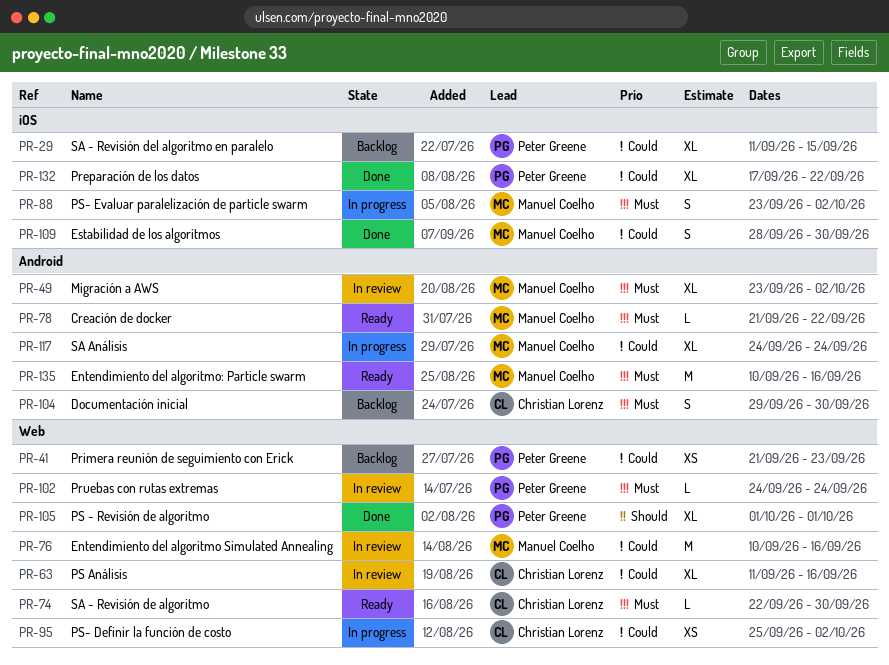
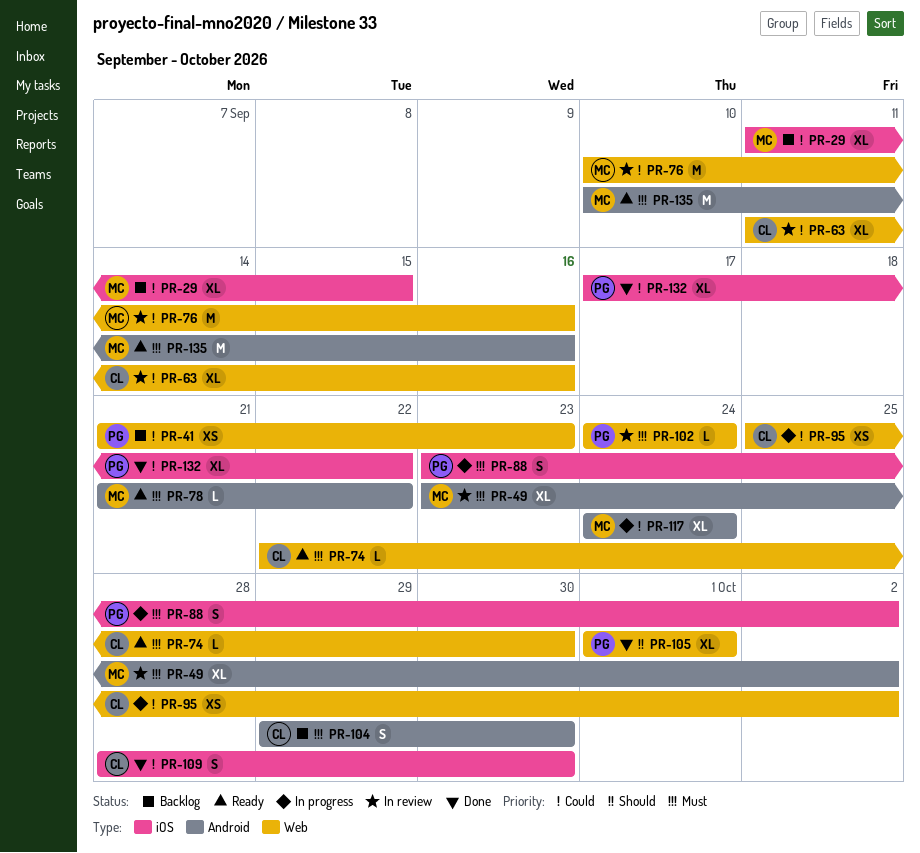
PR-29, owner: Peter Greene -> Manuel Coelho
PR-88, owner: Manuel Coelho -> Peter Greene
PR-109, owner: Manuel Coelho -> Christian Lorenz

